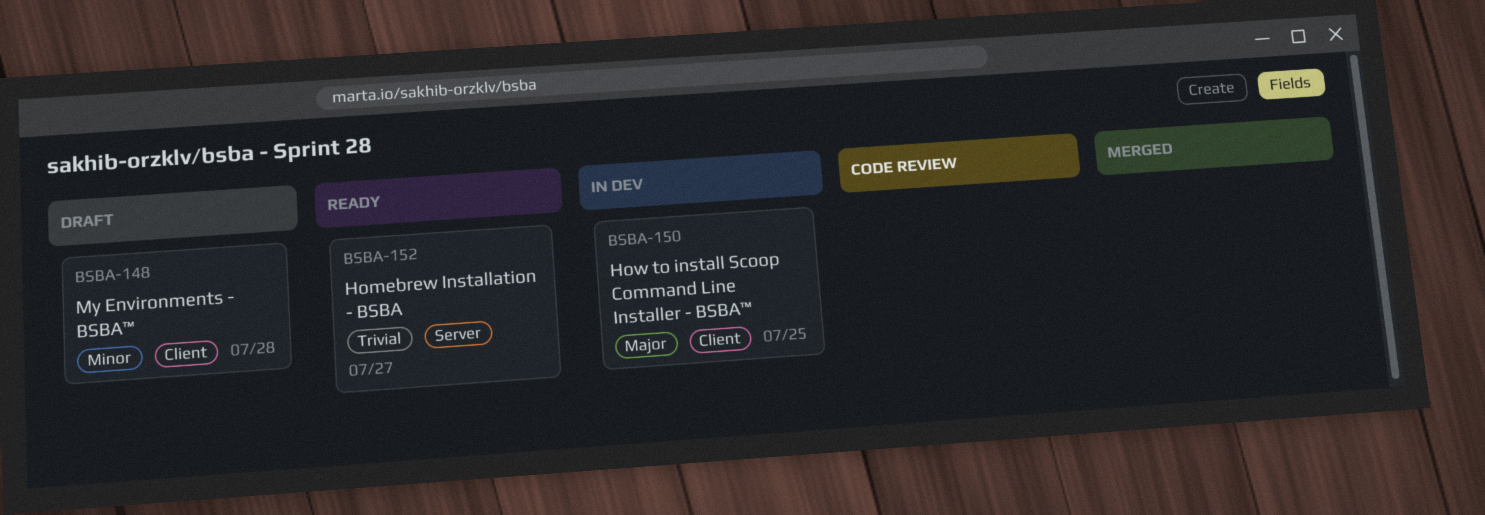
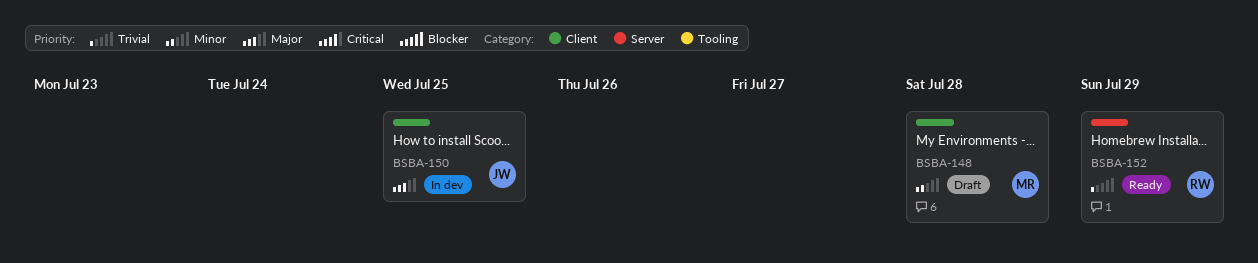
BSBA-152, due: Jul 27 -> Jul 29

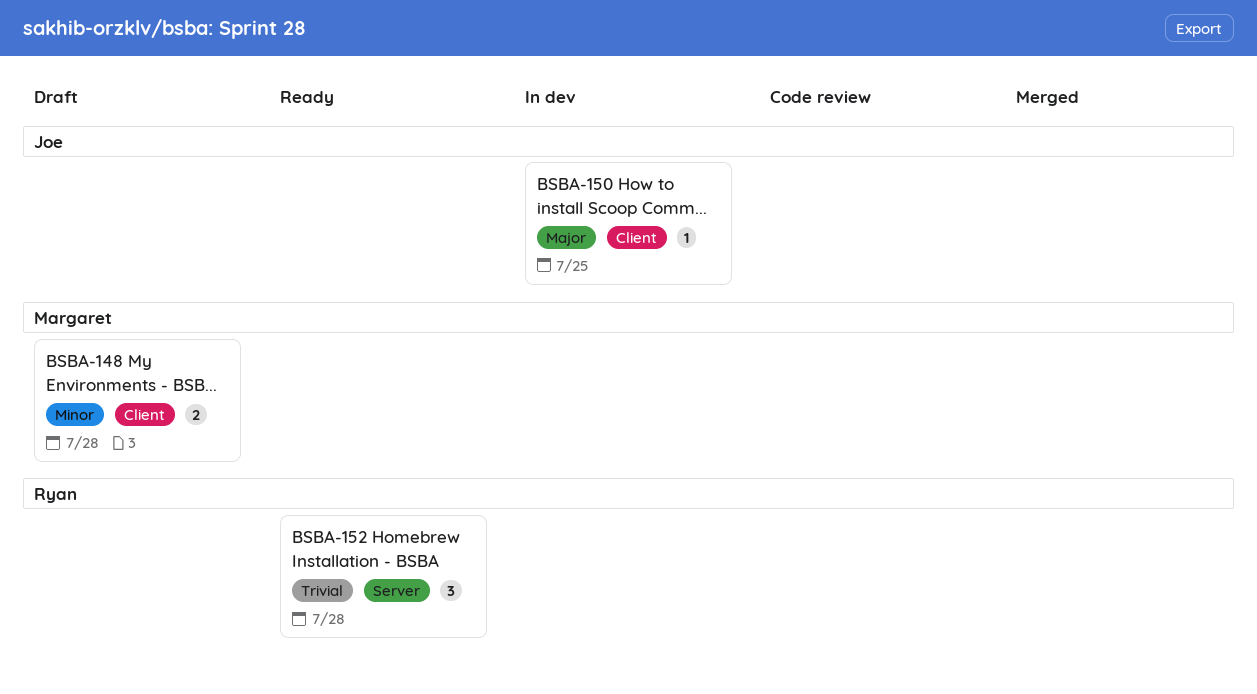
BSBA-152, due: Jul 29 -> Jul 28

